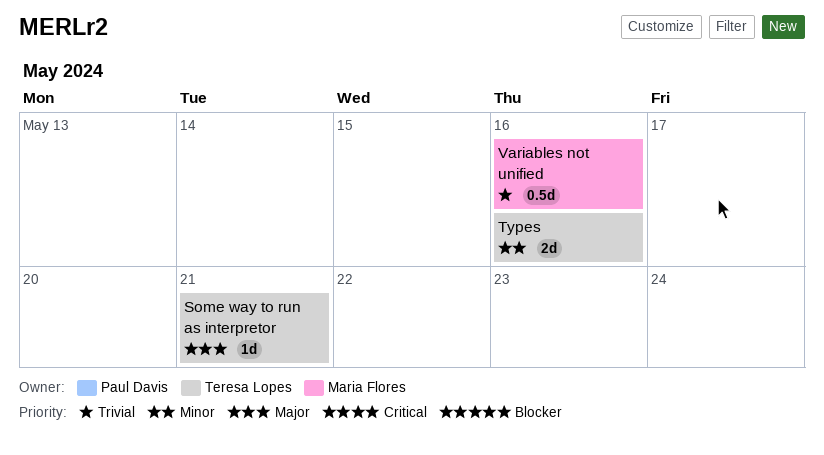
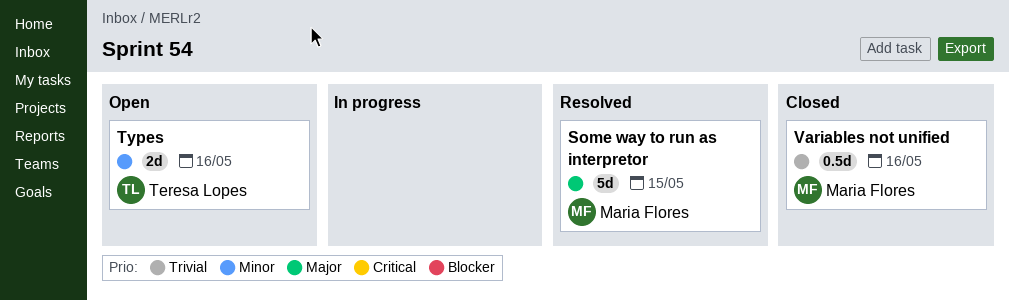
Some way to run as interpretor, owner: Teresa Lopes -> Maria Flores
Some way to run as interpretor, estimate: 1d -> 5d
Some way to run as interpretor, due: May 21 -> May 15

